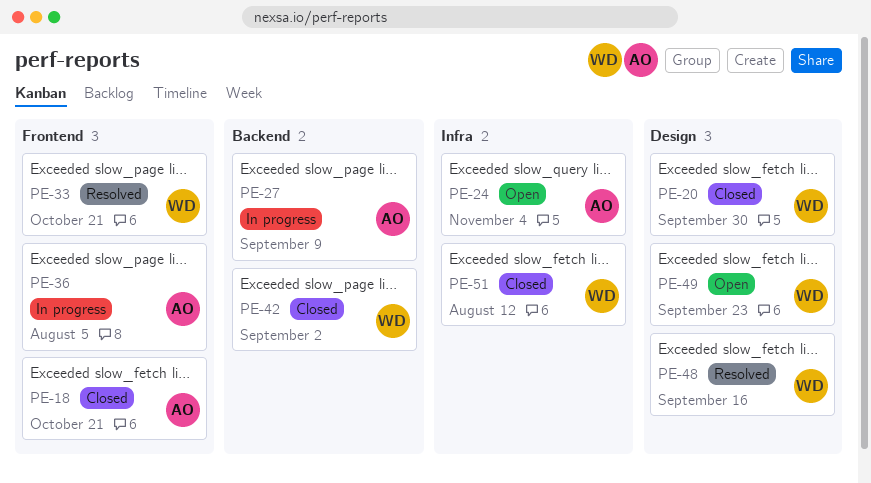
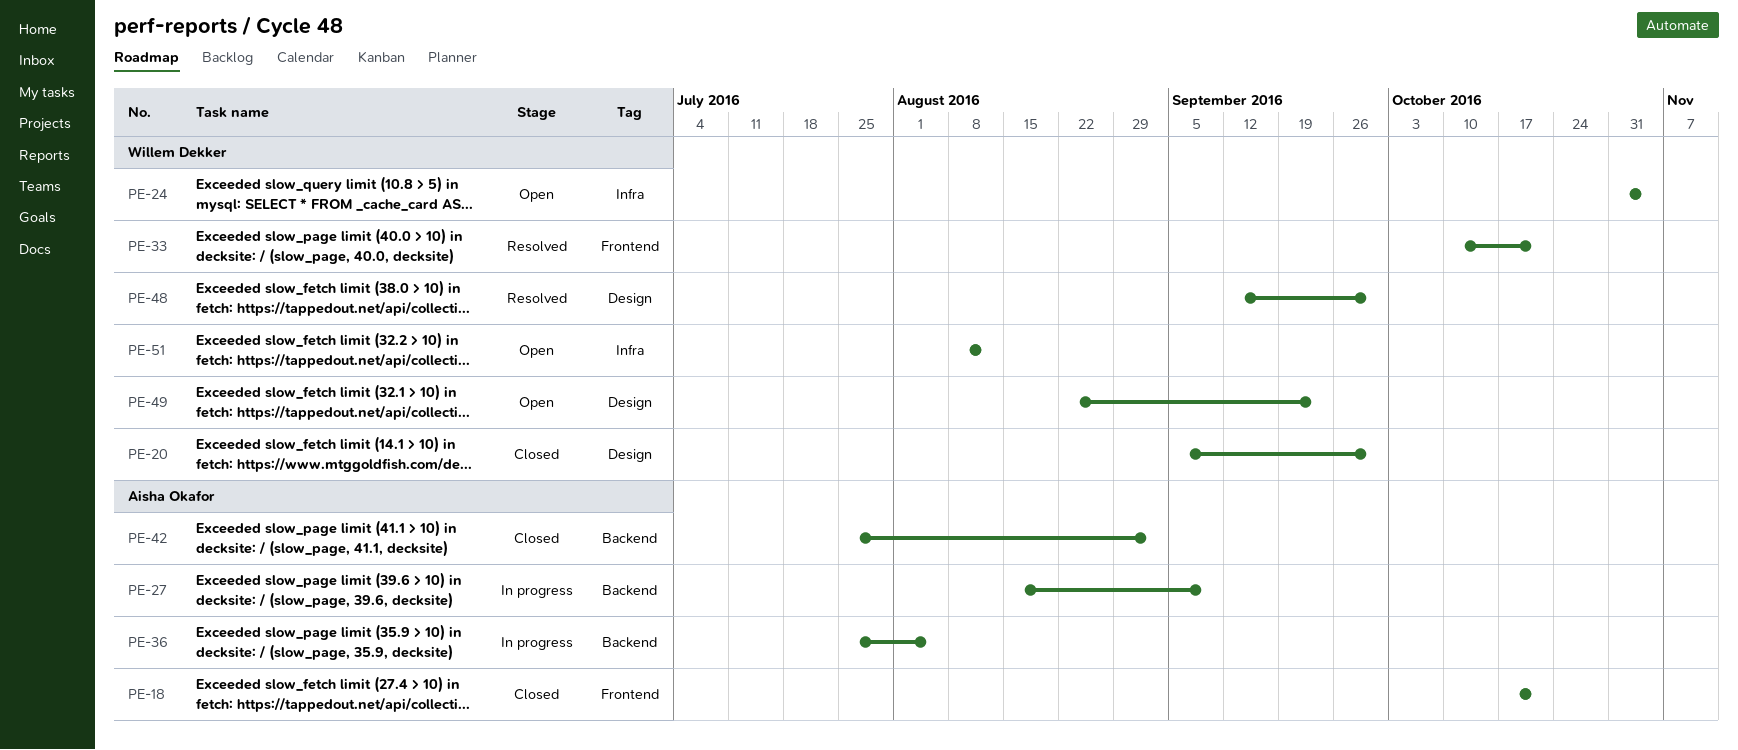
PE-24, owner: Aisha Okafor -> Willem Dekker
PE-36, label: Frontend -> Backend
PE-42, owner: Willem Dekker -> Aisha Okafor
PE-48, due: Sep 16 -> Sep 30
PE-51, status: Closed -> Open

